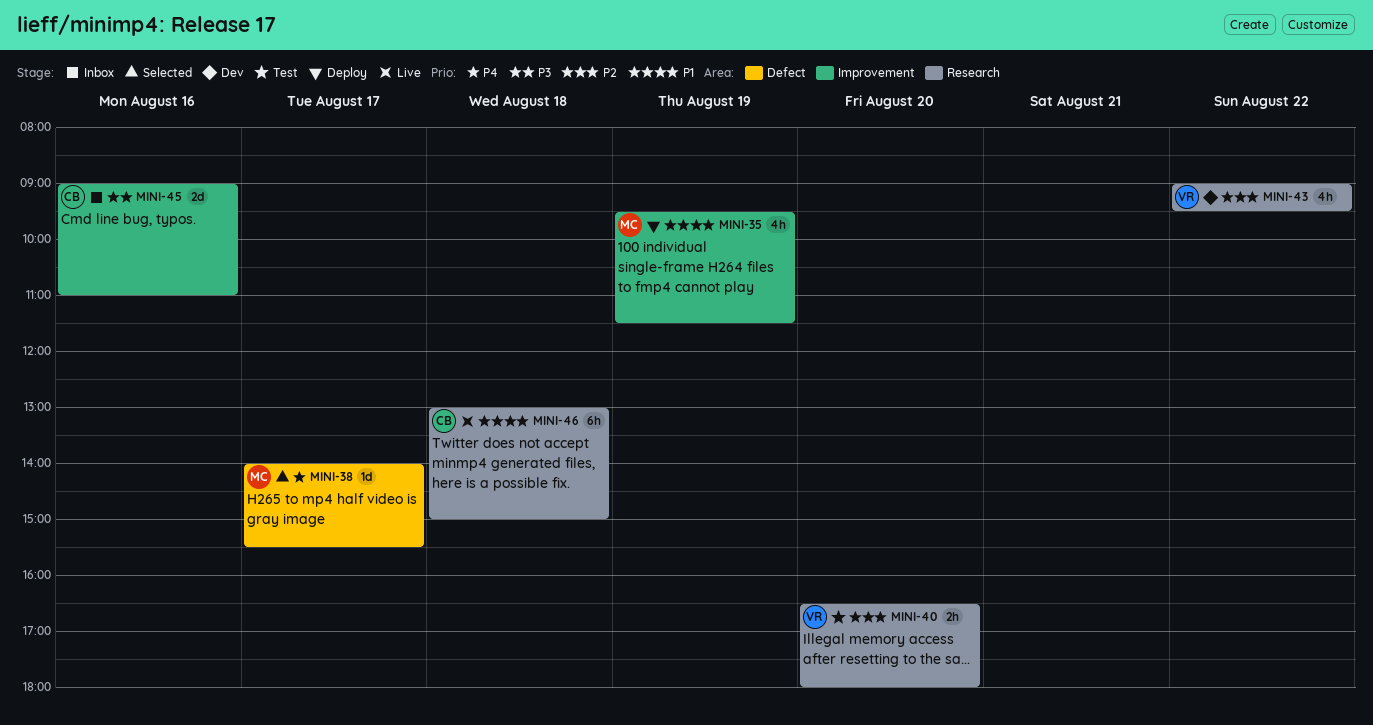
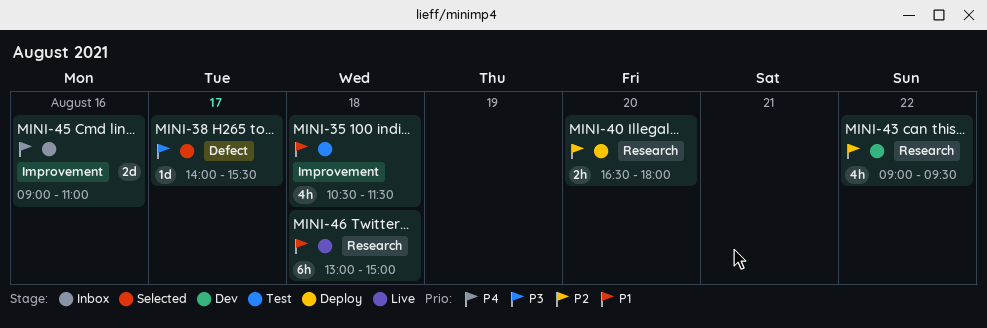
MINI-35, status: Deploy -> Test
MINI-35, day: Aug 19 -> Aug 18
MINI-35, begins: 09:30 -> 10:30
MINI-38, priority: P4 -> P3
MINI-40, status: Test -> Deploy
MINI-45, priority: P3 -> P4

